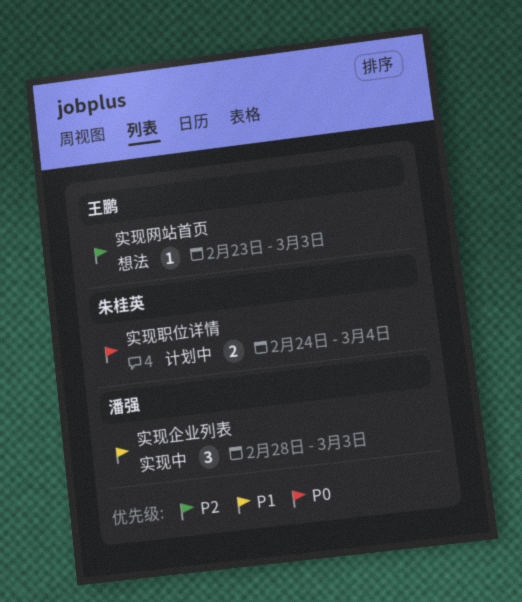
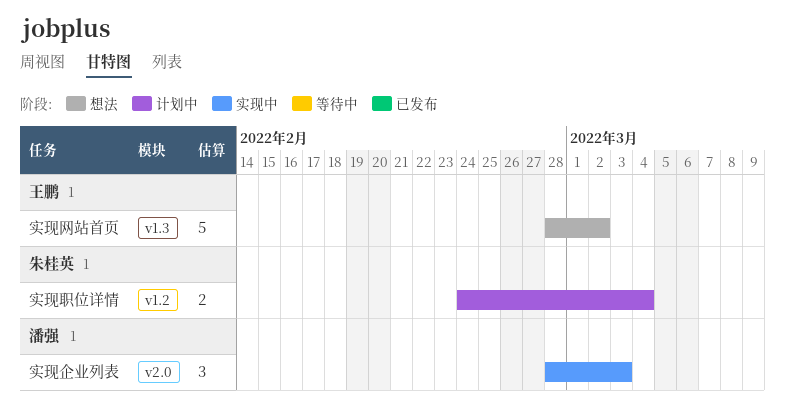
实现网站首页, estimate: 1 -> 5
实现网站首页, start: Feb 23 -> Feb 28
实现网站首页, due: Mar 3 -> Mar 2

